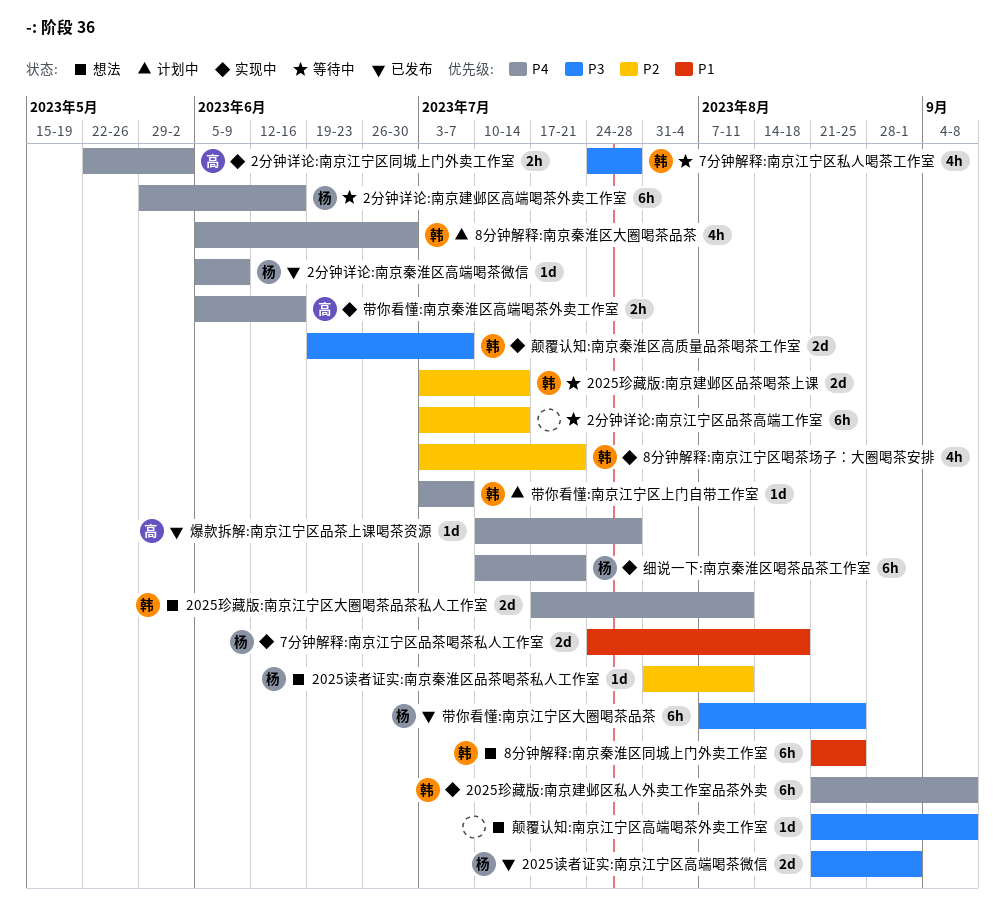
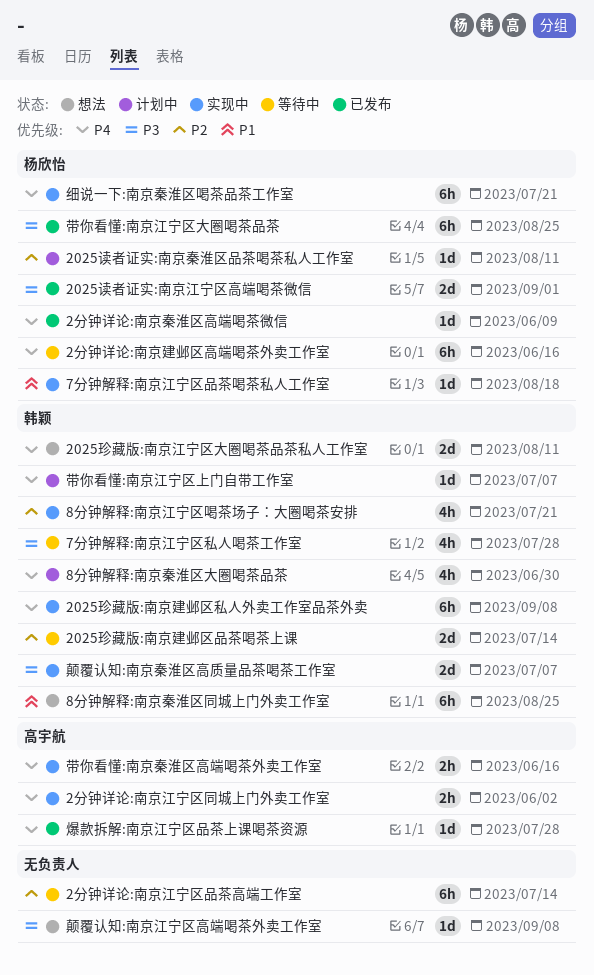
2025读者证实:南京秦淮区品茶喝茶私人工作室, status: 想法 -> 计划中
7分钟解释:南京江宁区品茶喝茶私人工作室, estimate: 2d -> 1d

